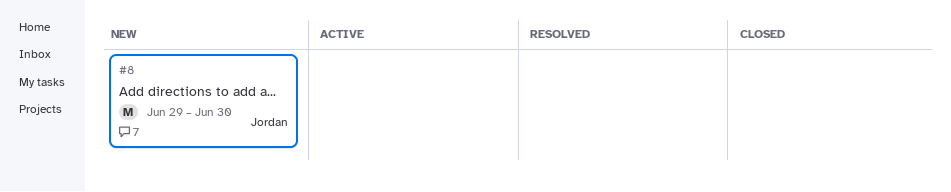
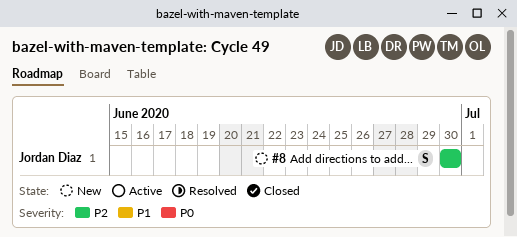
#8, estimate: M -> S
#8, start: Jun 29 -> Jun 30

